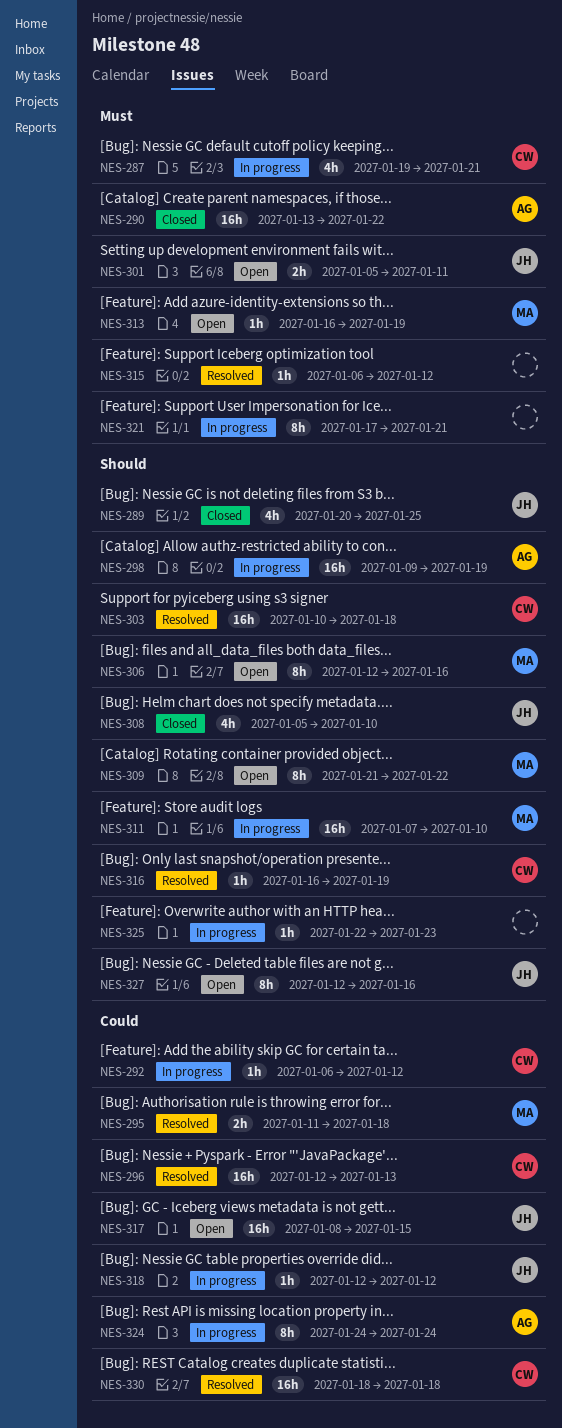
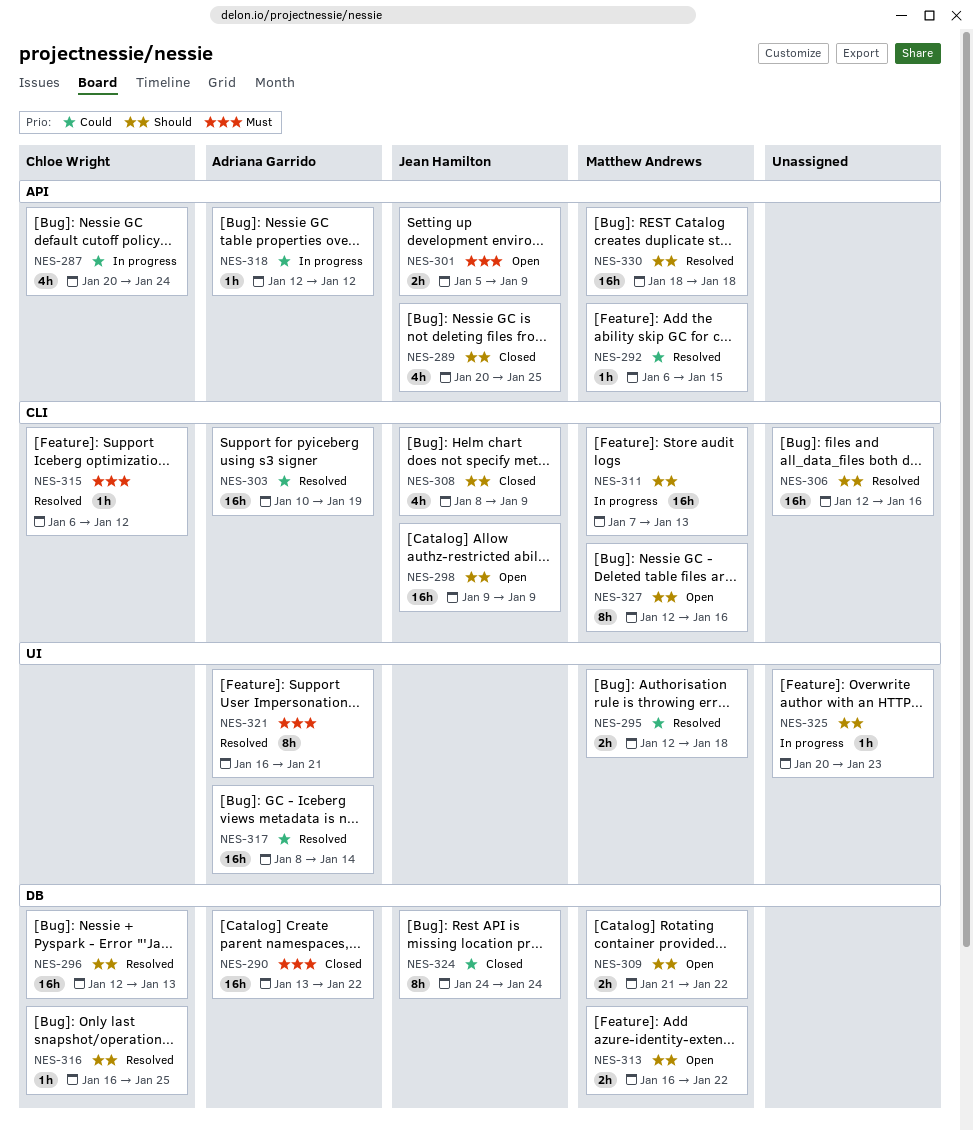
NES-287, priority: Must -> Could
NES-287, start: Jan 19 -> Jan 20
NES-287, due: Jan 21 -> Jan 24
NES-292, status: In progress -> Resolved
NES-292, owner: Chloe Wright -> Matthew Andrews
NES-292, due: Jan 12 -> Jan 15
NES-295, start: Jan 11 -> Jan 12
NES-296, priority: Could -> Should
NES-298, status: In progress -> Open
NES-298, owner: Adriana Garrido -> Jean Hamilton
NES-298, due: Jan 19 -> Jan 9
NES-301, due: Jan 11 -> Jan 9
NES-303, owner: Chloe Wright -> Adriana Garrido
NES-303, priority: Should -> Could
NES-303, due: Jan 18 -> Jan 19
NES-306, status: Open -> Resolved
NES-306, owner: Matthew Andrews -> none
NES-306, estimate: 8h -> 16h
NES-308, start: Jan 5 -> Jan 8
NES-308, due: Jan 10 -> Jan 9
NES-309, estimate: 8h -> 2h
NES-311, due: Jan 10 -> Jan 13
NES-313, priority: Must -> Should
NES-313, estimate: 1h -> 2h
NES-313, due: Jan 19 -> Jan 22
NES-315, owner: none -> Chloe Wright
NES-316, due: Jan 19 -> Jan 25
NES-317, status: Open -> Resolved
NES-317, owner: Jean Hamilton -> Adriana Garrido
NES-317, due: Jan 15 -> Jan 14
NES-318, owner: Jean Hamilton -> Adriana Garrido
NES-321, status: In progress -> Resolved
NES-321, owner: none -> Adriana Garrido
NES-321, start: Jan 17 -> Jan 16
NES-324, status: In progress -> Closed
NES-324, owner: Adriana Garrido -> Jean Hamilton
NES-325, start: Jan 22 -> Jan 20
NES-327, owner: Jean Hamilton -> Matthew Andrews
NES-330, owner: Chloe Wright -> Matthew Andrews
NES-330, priority: Could -> Should

